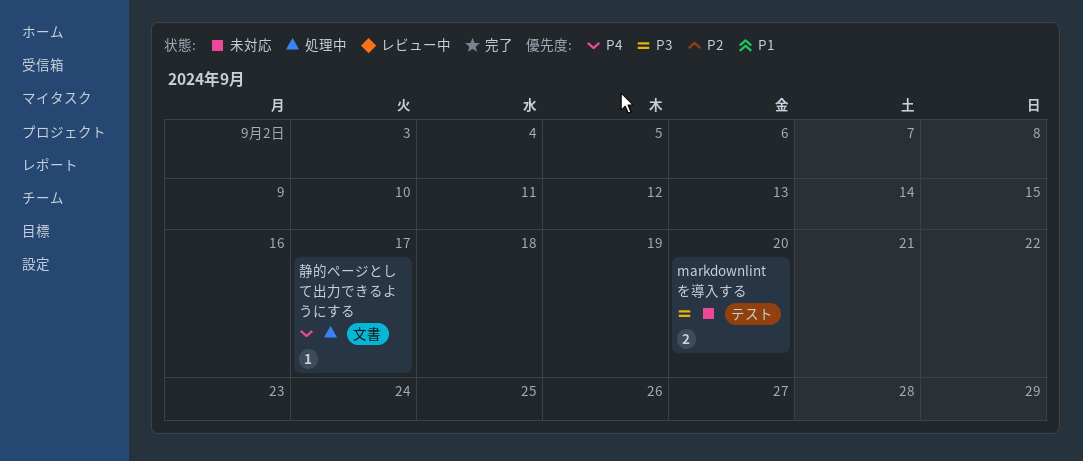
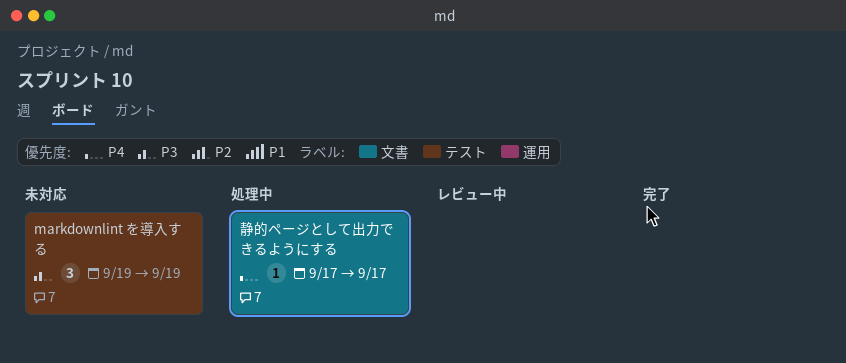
markdownlint を導入する, estimate: 2 -> 3
markdownlint を導入する, due: Sep 20 -> Sep 19

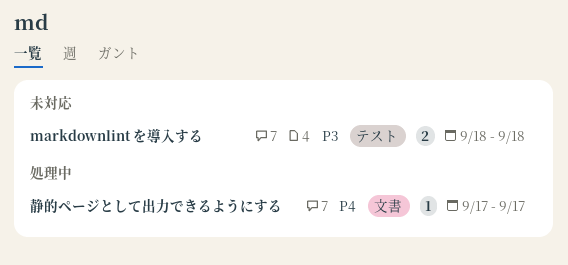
markdownlint を導入する, estimate: 3 -> 2
markdownlint を導入する, start: Sep 19 -> Sep 18
markdownlint を導入する, due: Sep 19 -> Sep 18

